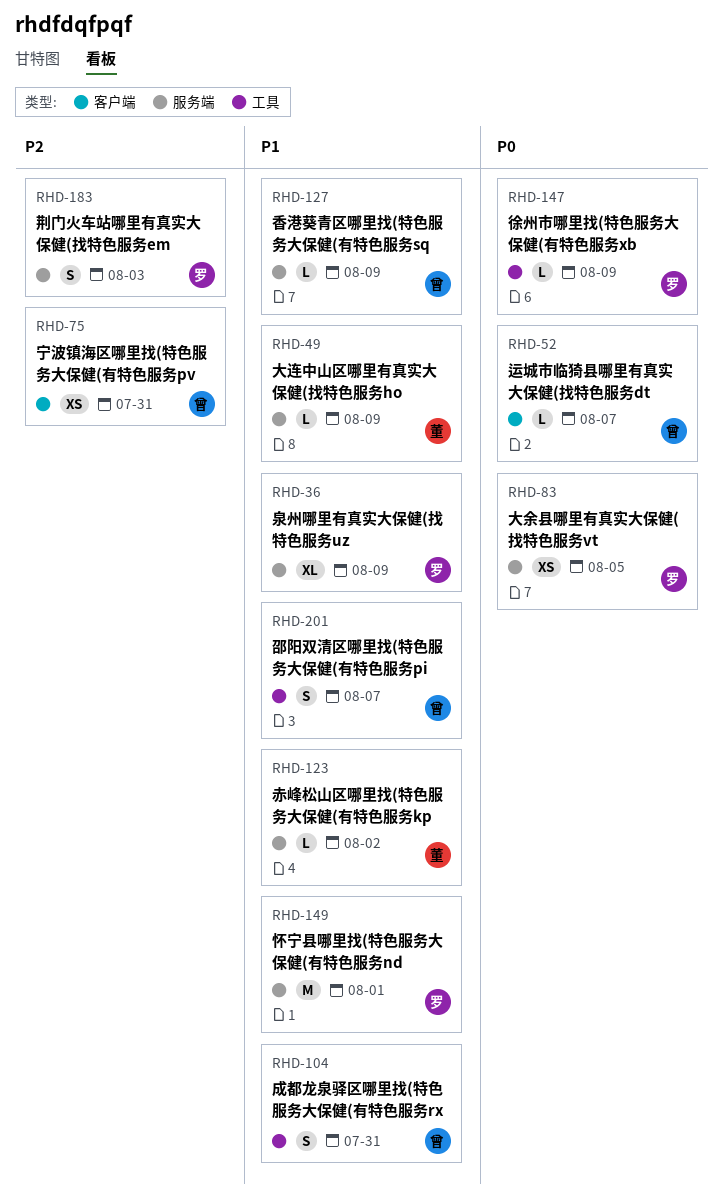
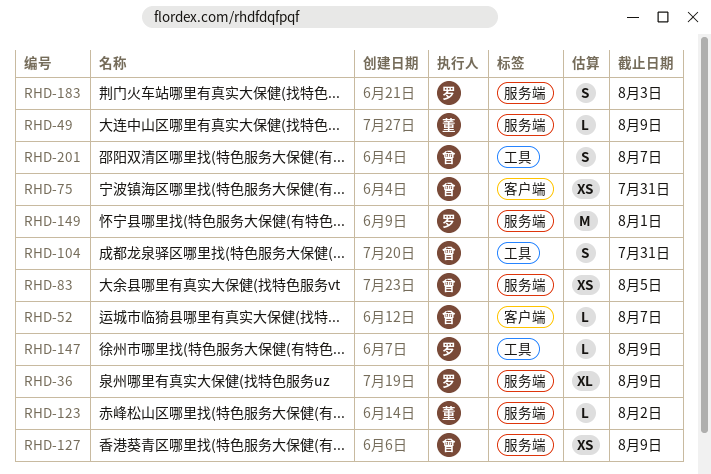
RHD-83, owner: 罗 -> 曾
RHD-127, estimate: L -> XS

